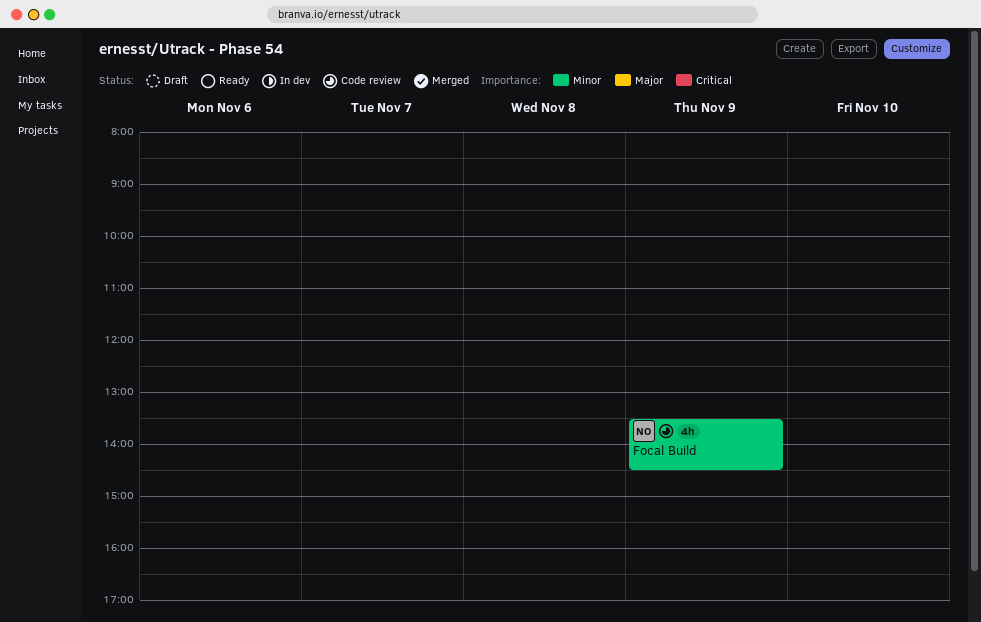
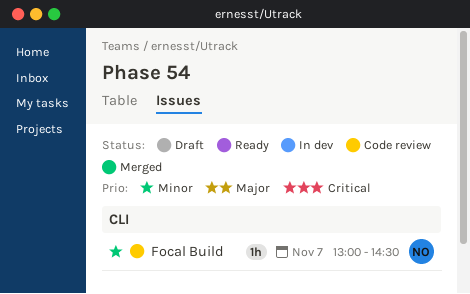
Focal Build, estimate: 4h -> 1h
Focal Build, day: Nov 9 -> Nov 7
Focal Build, begins: 13:30 -> 13:00

